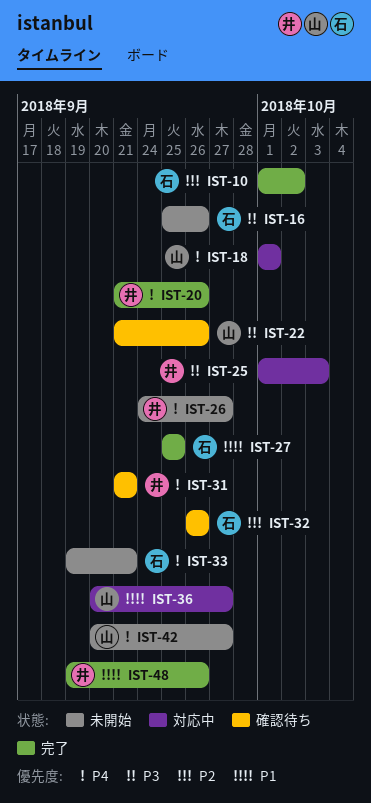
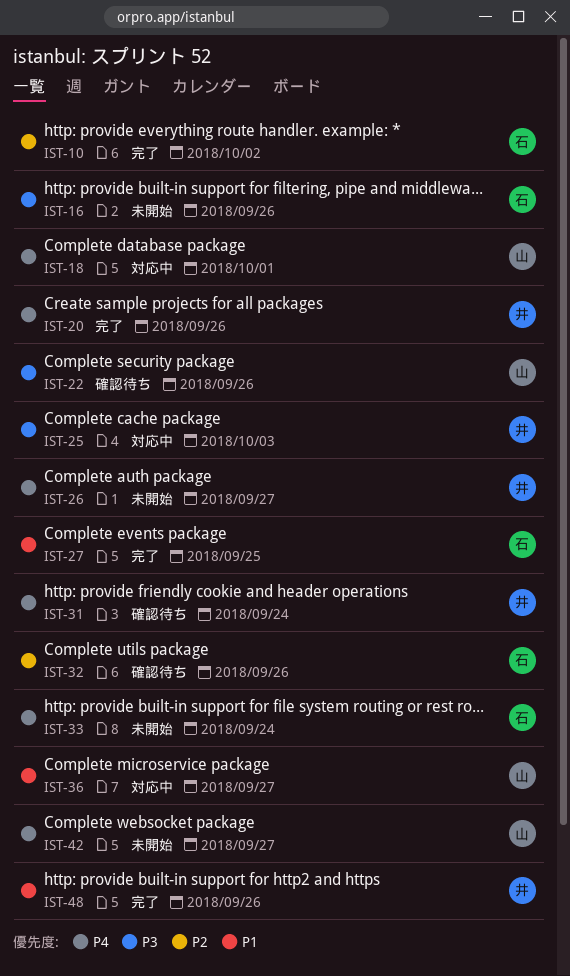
IST-31, due: Sep 21 -> Sep 24
IST-33, due: Sep 21 -> Sep 24

